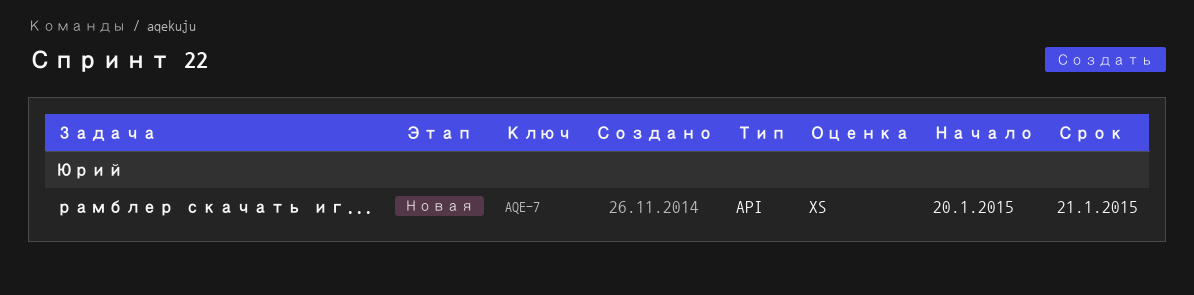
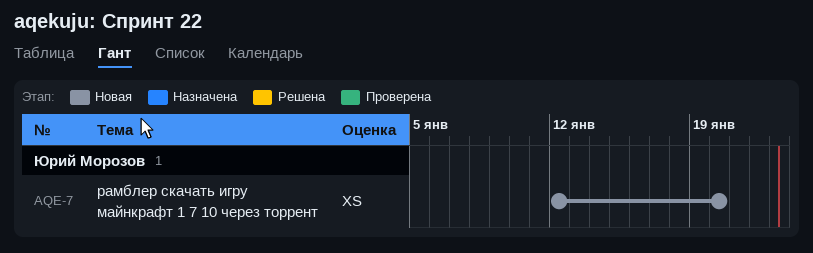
AQE-7, start: Jan 20 -> Jan 12
AQE-7, due: Jan 21 -> Jan 20

